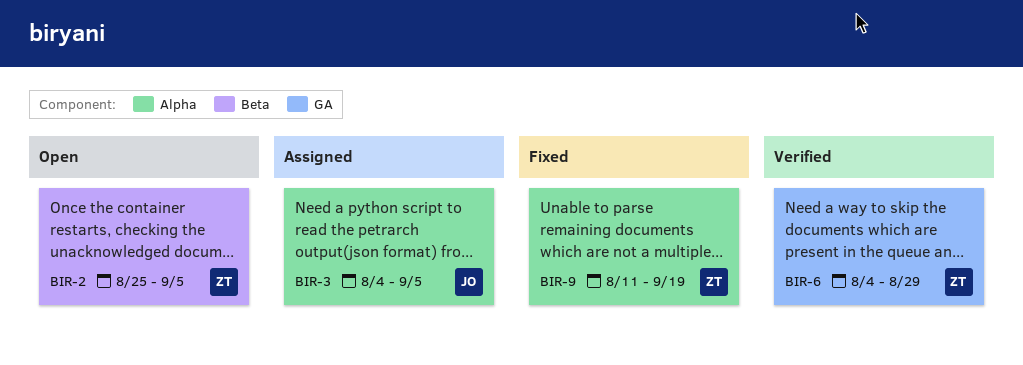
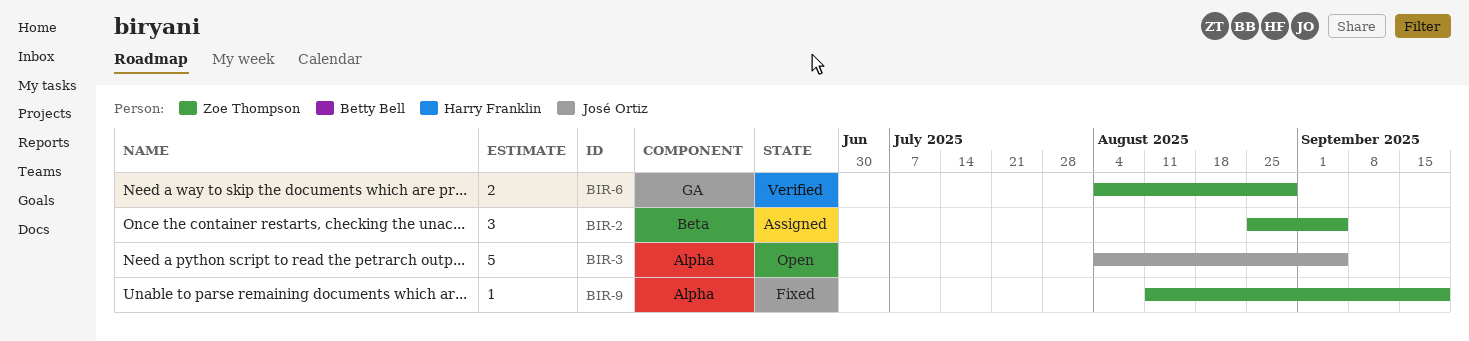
BIR-2, status: Open -> Assigned
BIR-3, status: Assigned -> Open

